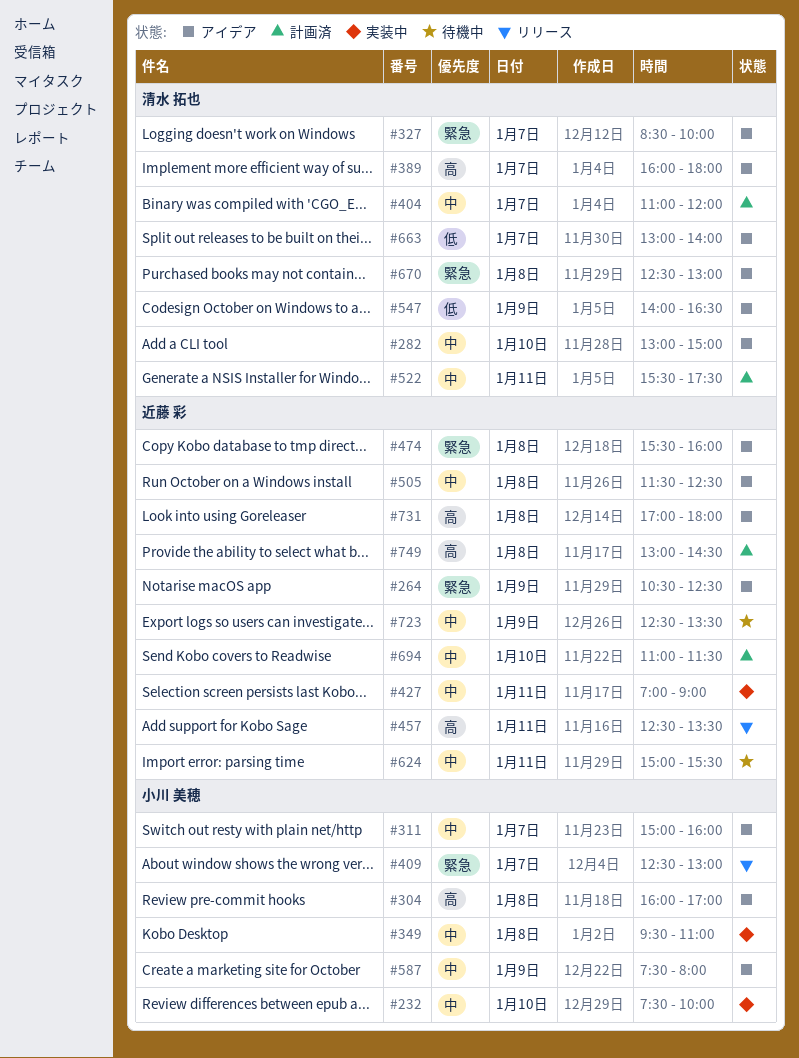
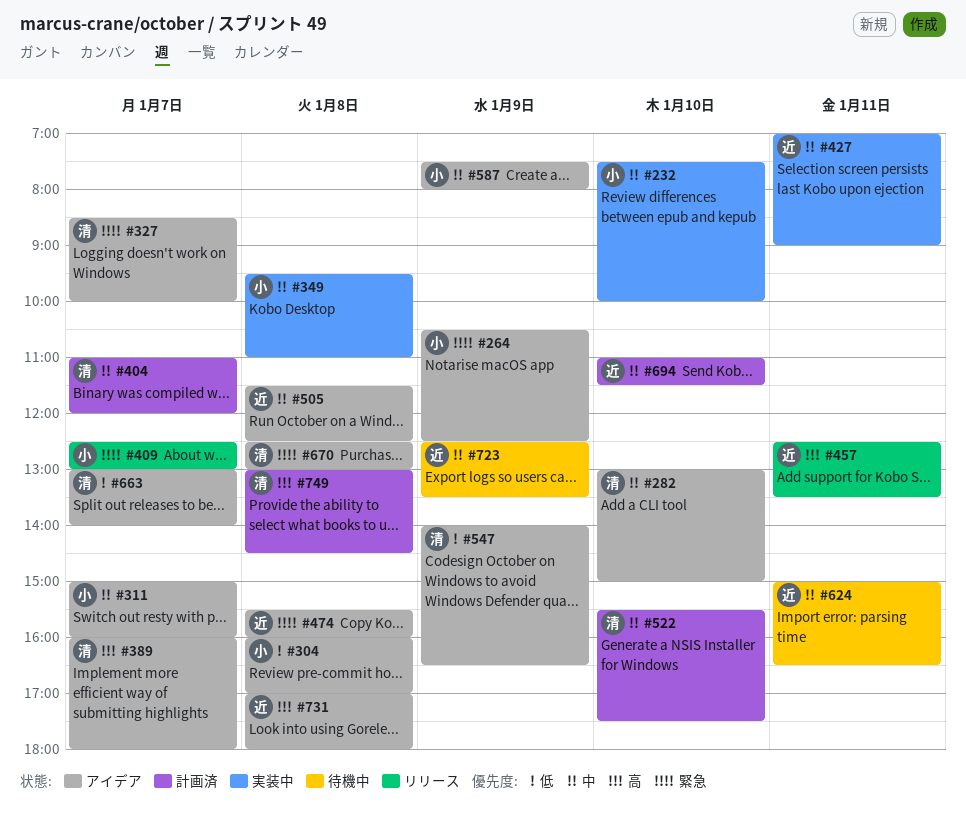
#264, owner: 近藤 彩 -> 小川 美穂
#304, priority: 高 -> 低
#522, day: Jan 11 -> Jan 10
#624, ends: 15:30 -> 16:30
#749, owner: 近藤 彩 -> 清水 拓也

